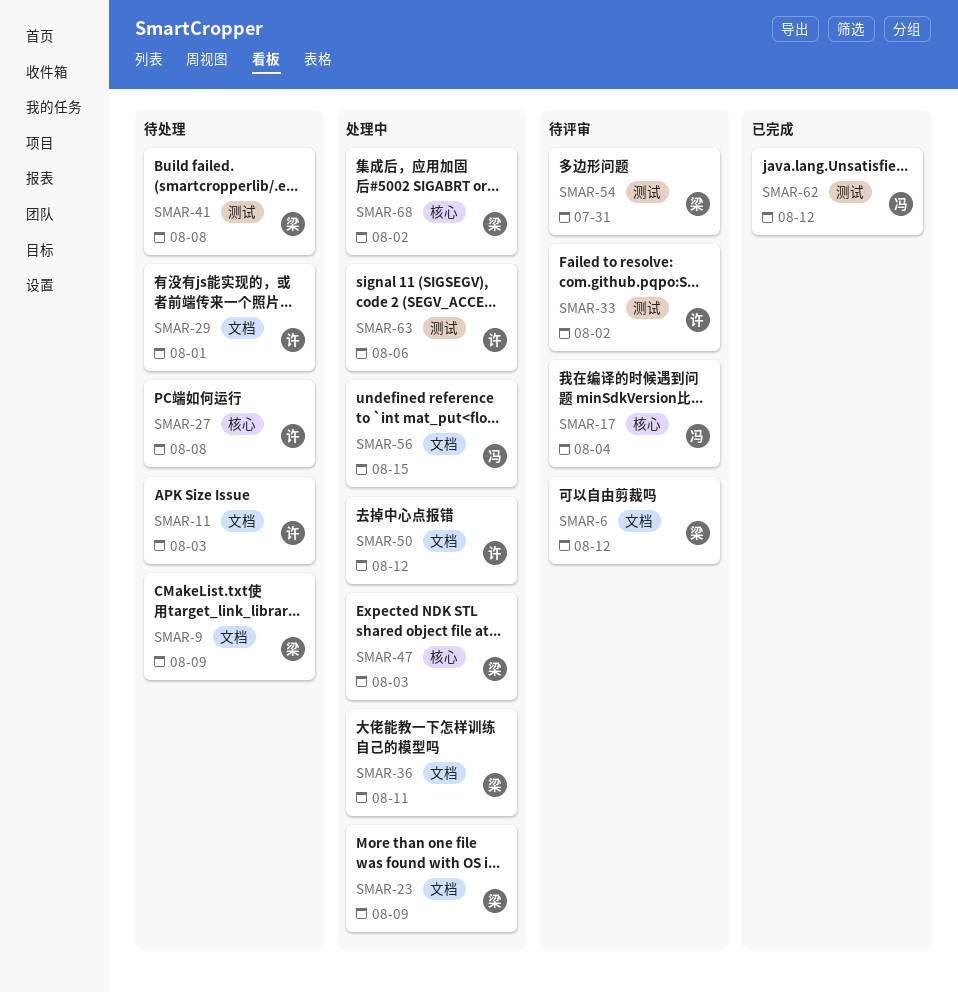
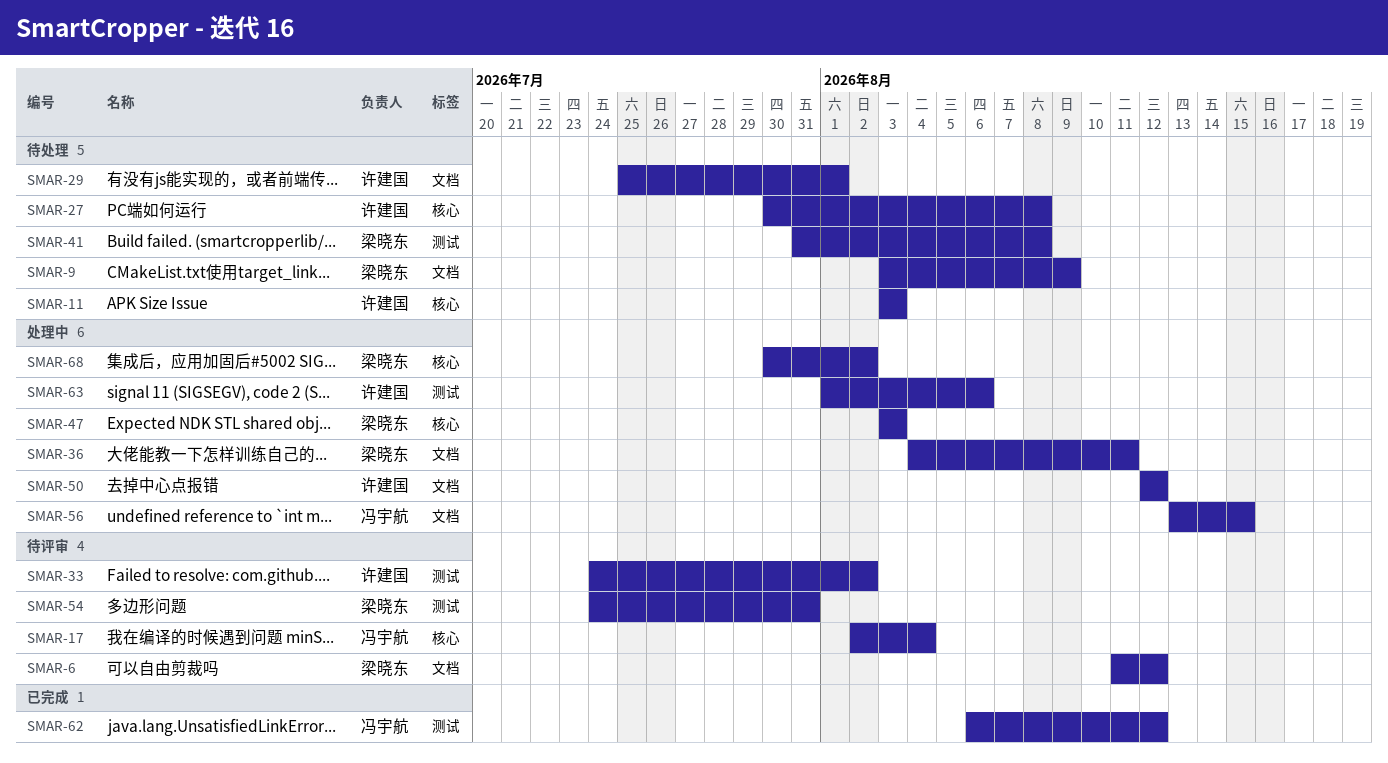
SMAR-11, label: 文档 -> 核心
SMAR-23: present -> none

